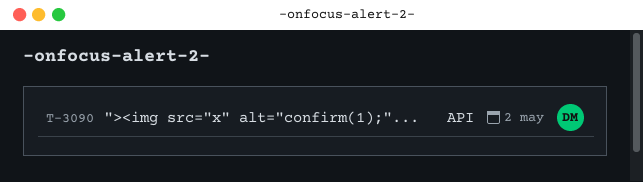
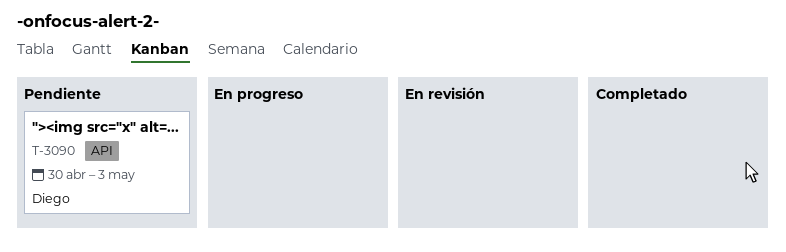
T-3090, due: May 2 -> May 3

